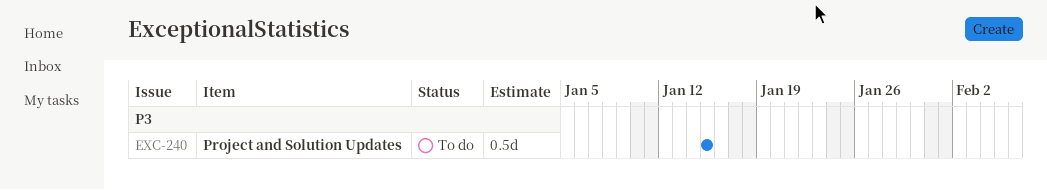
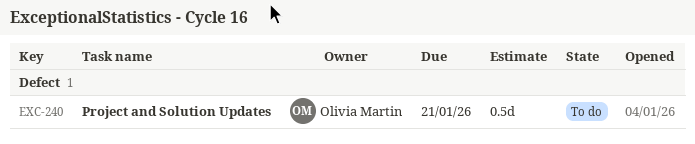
EXC-240, due: Jan 15 -> Jan 21

